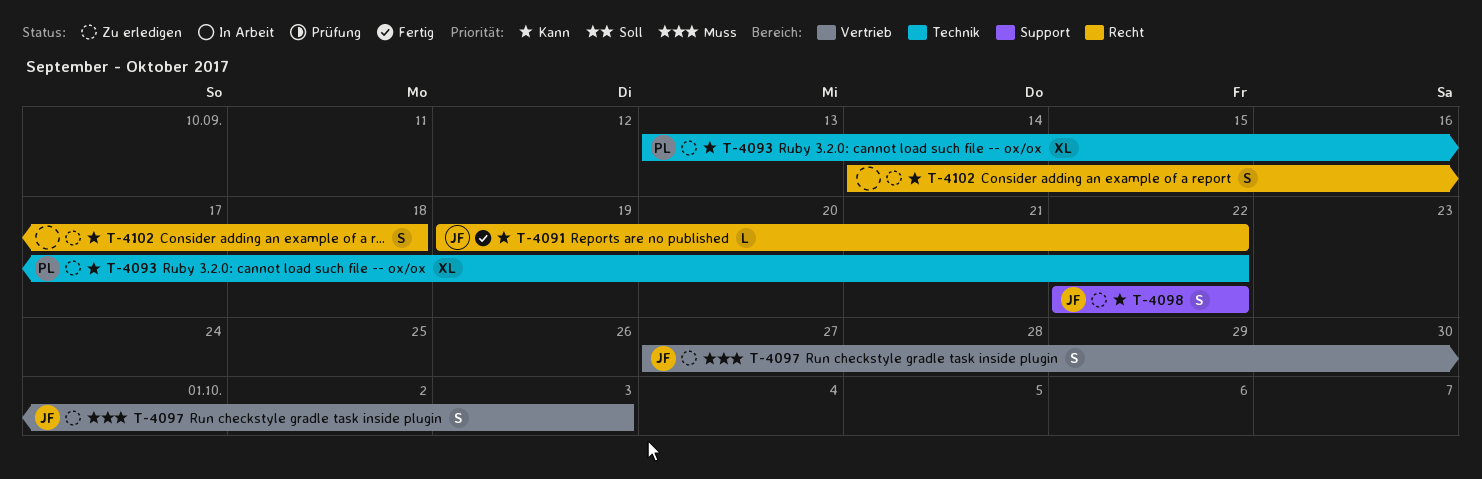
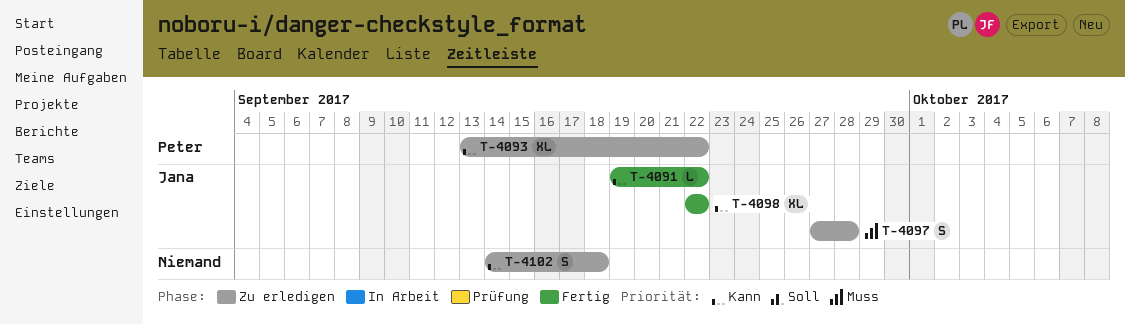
T-4097, due: Oct 3 -> Sep 28
T-4098, status: Zu erledigen -> Fertig
T-4098, estimate: S -> XL

